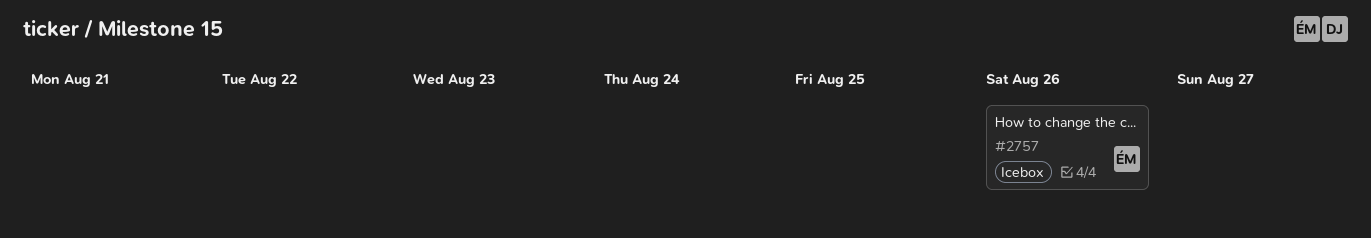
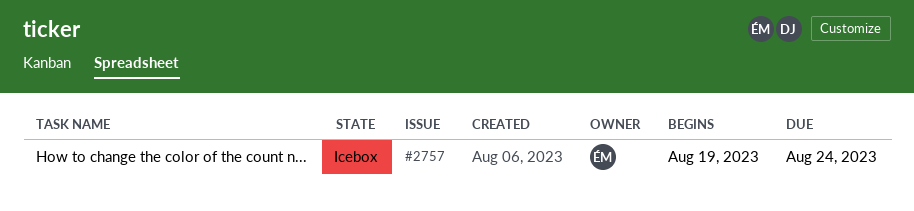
#2757, due: Aug 26 -> Aug 24

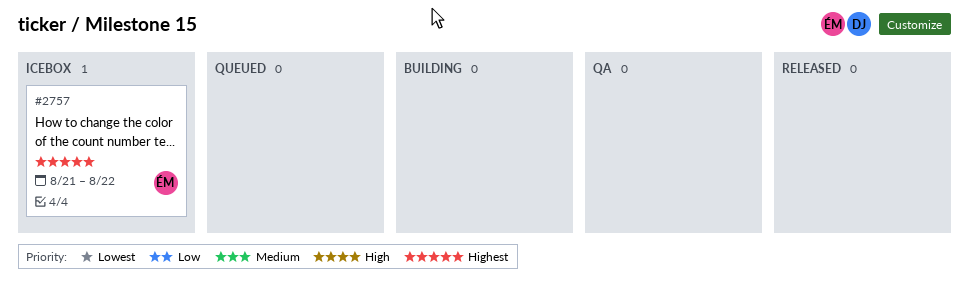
#2757, start: Aug 19 -> Aug 21
#2757, due: Aug 24 -> Aug 22

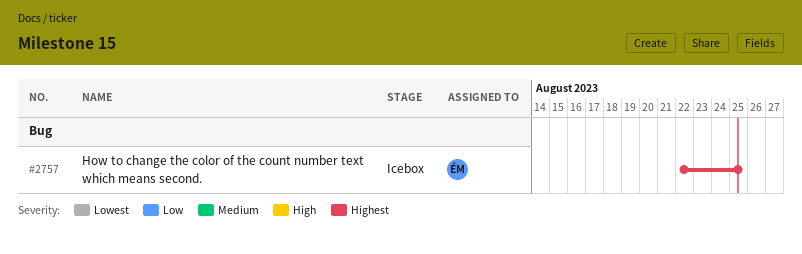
#2757, start: Aug 21 -> Aug 22
#2757, due: Aug 22 -> Aug 25

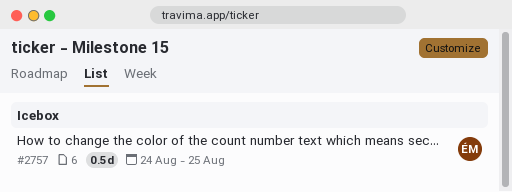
#2757, start: Aug 22 -> Aug 24

